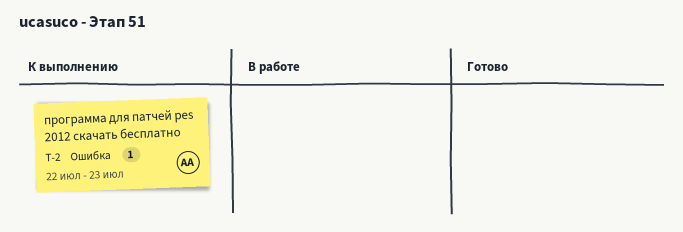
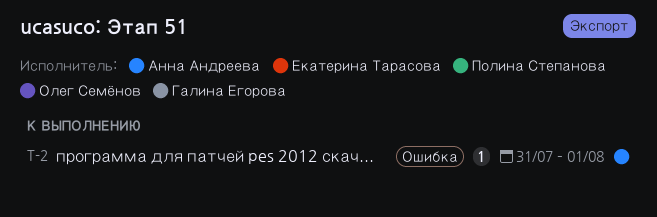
T-2, start: Jul 22 -> Jul 31
T-2, due: Jul 23 -> Aug 1

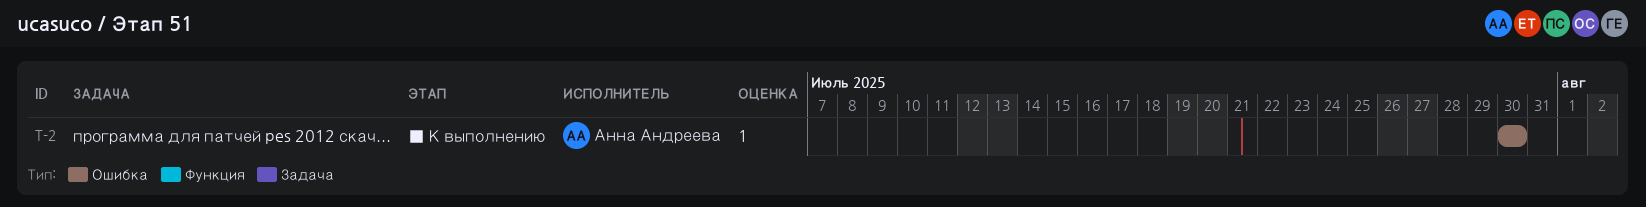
T-2, start: Jul 31 -> Jul 30
T-2, due: Aug 1 -> Jul 30

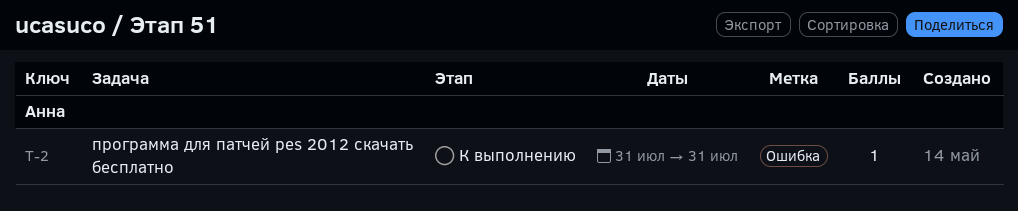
T-2, start: Jul 30 -> Jul 31
T-2, due: Jul 30 -> Jul 31

